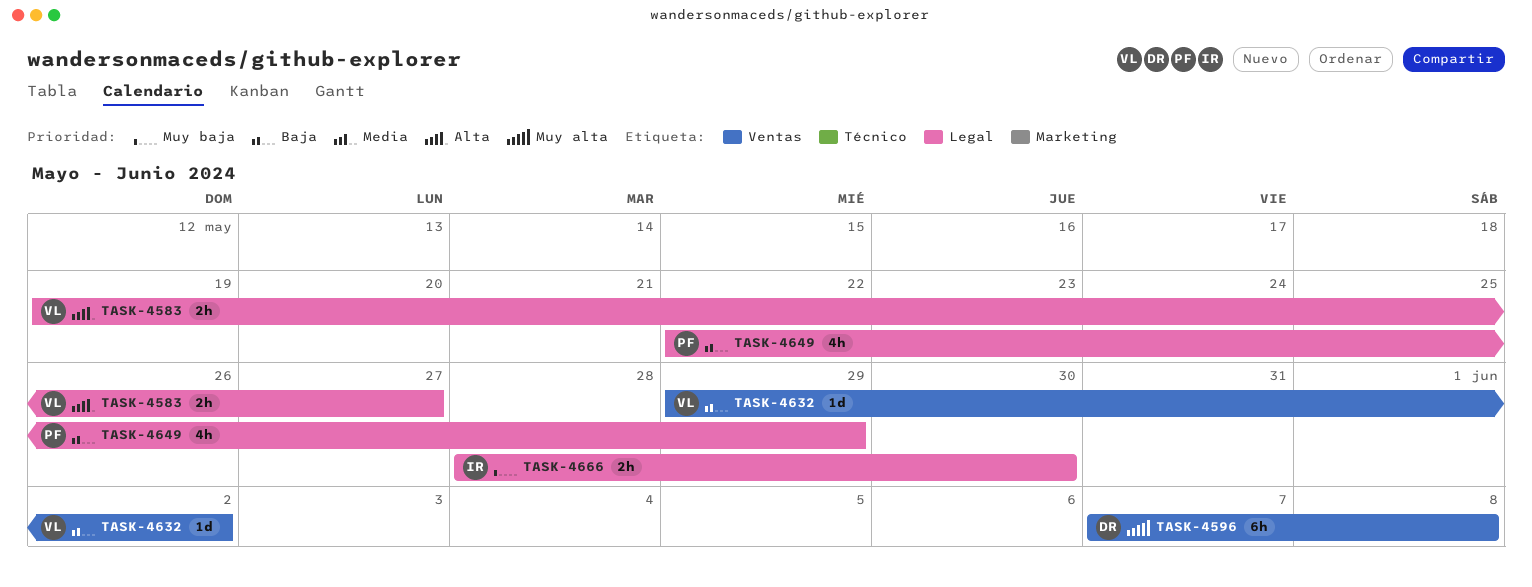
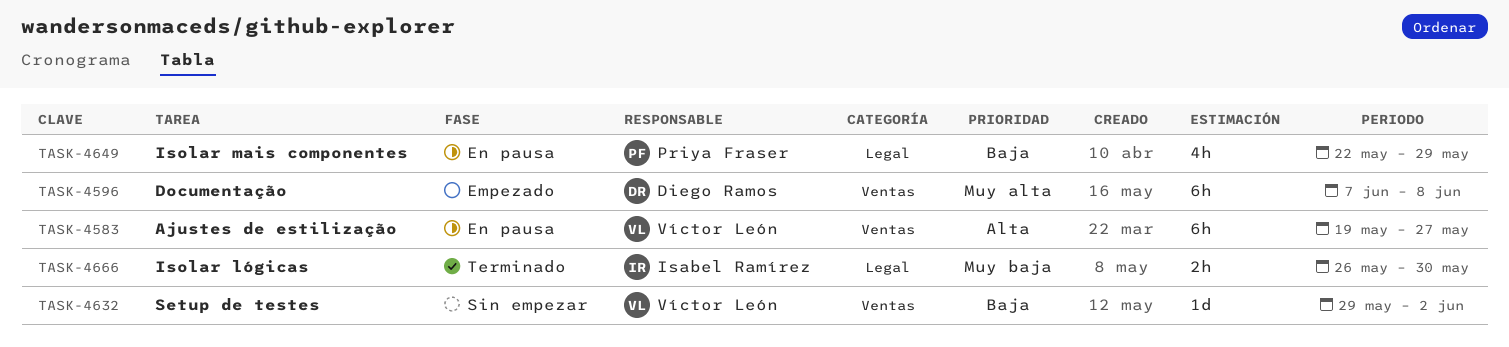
TASK-4583, label: Legal -> Ventas
TASK-4583, estimate: 2h -> 6h
TASK-4666, start: May 28 -> May 26

